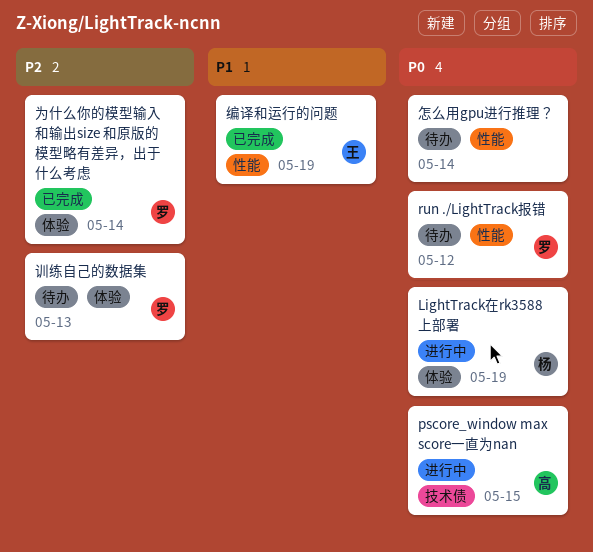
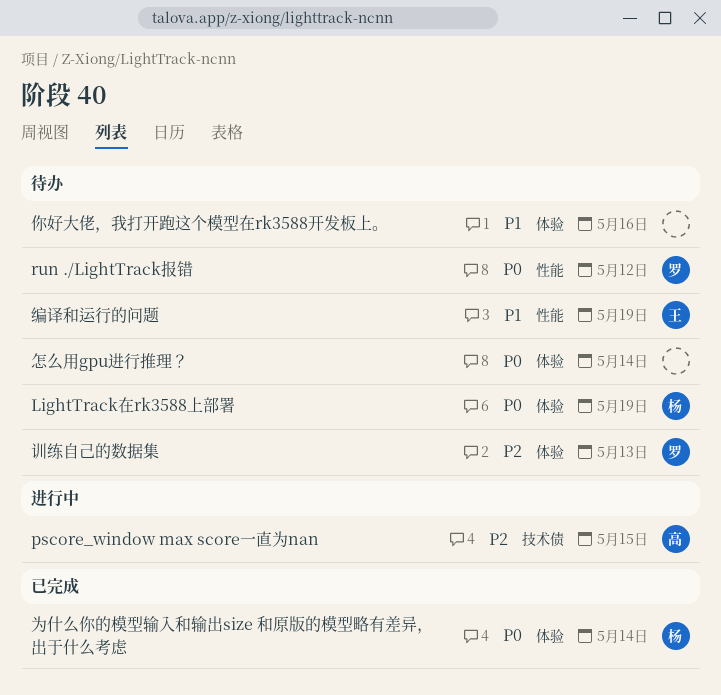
LightTrack在rk3588上部署, status: 进行中 -> 待办
pscore_window max score一直为nan, priority: P0 -> P2
为什么你的模型输入和输出size 和原版的模型略有差异，出于什么考虑, owner: 罗 -> 杨
为什么你的模型输入和输出size 和原版的模型略有差异，出于什么考虑, priority: P2 -> P0
你好大佬，我打开跑这个模型在rk3588开发板上。: none -> present
怎么用gpu进行推理？, label: 性能 -> 体验
编译和运行的问题, status: 已完成 -> 待办

